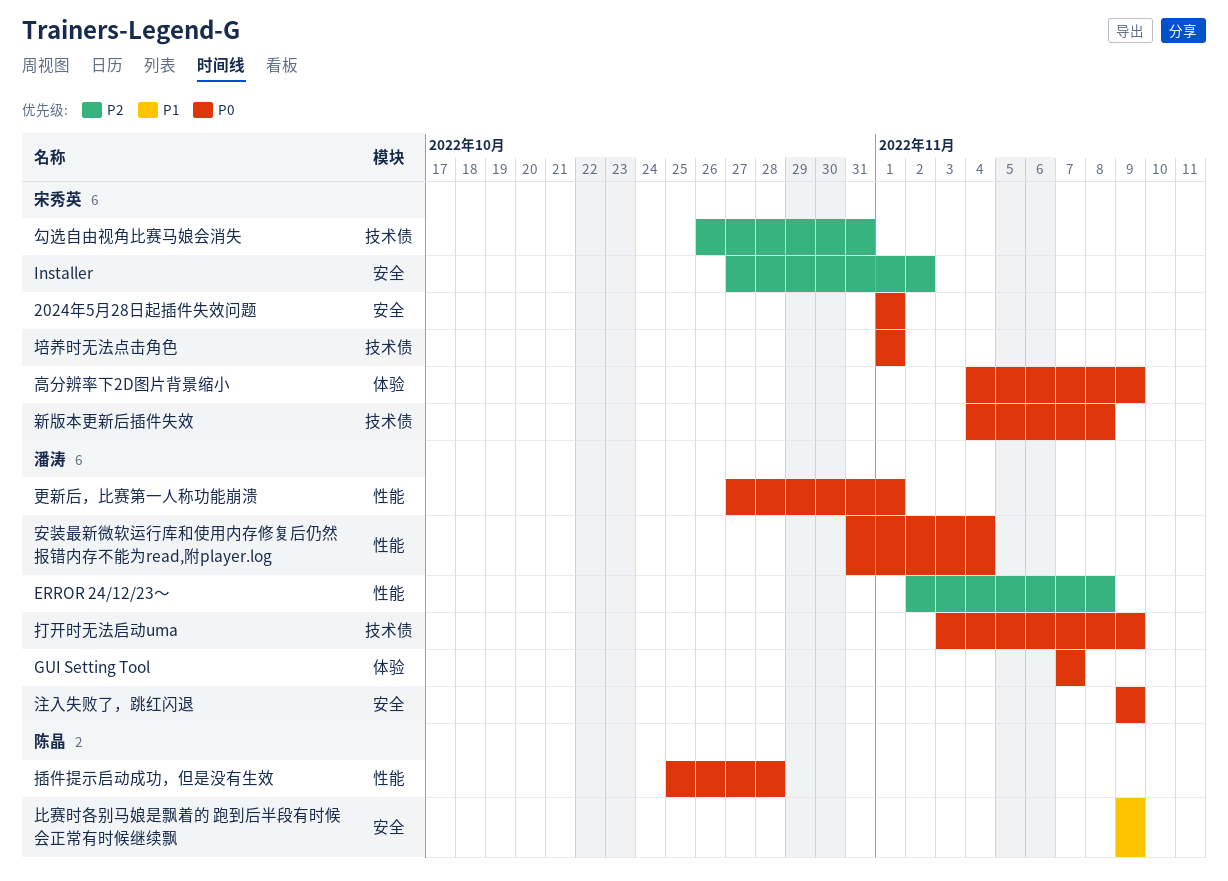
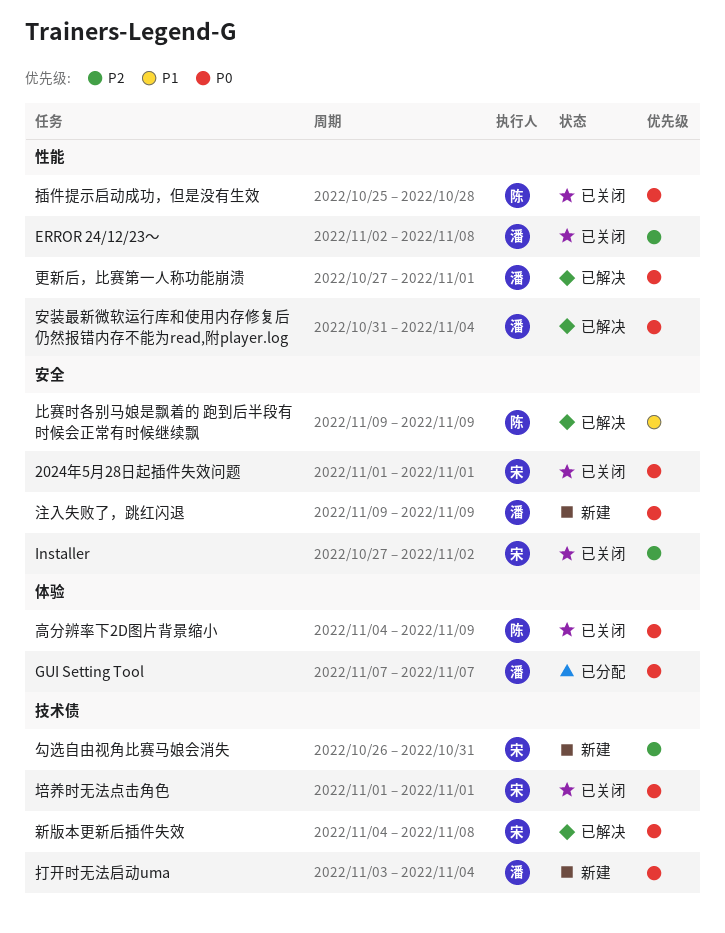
打开时无法启动uma, due: Nov 9 -> Nov 4
高分辨率下2D图片背景缩小, owner: 宋秀英 -> 陈晶

